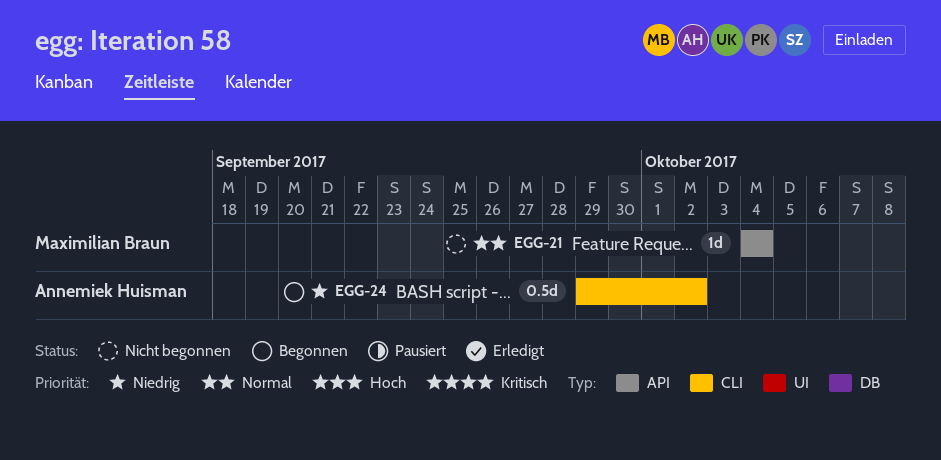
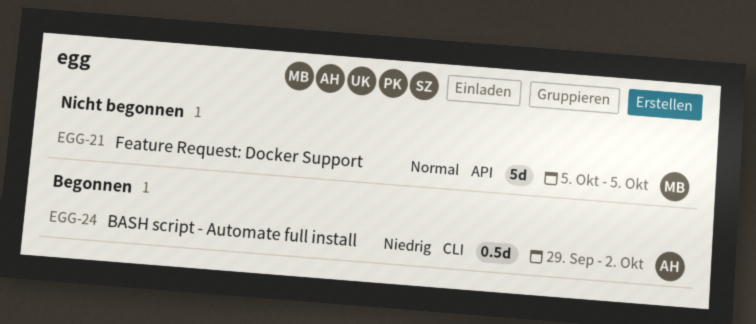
EGG-21, estimate: 1d -> 5d
EGG-21, start: Oct 4 -> Oct 5
EGG-21, due: Oct 4 -> Oct 5

